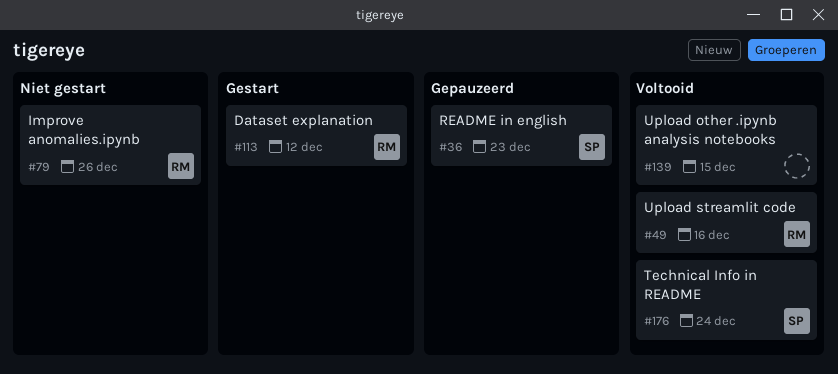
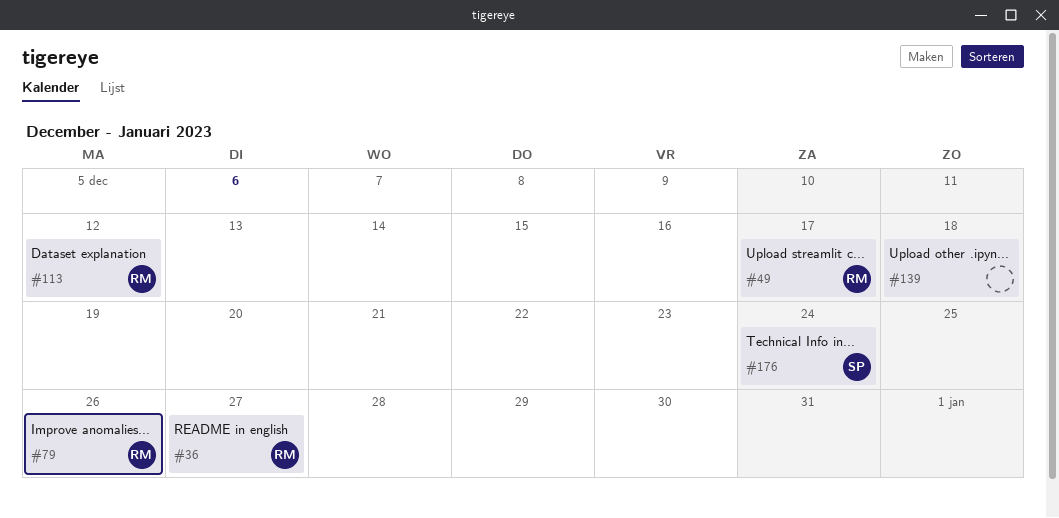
#36, owner: SP -> RM
#36, due: Dec 23 -> Dec 27
#49, due: Dec 16 -> Dec 17
#139, due: Dec 15 -> Dec 18

